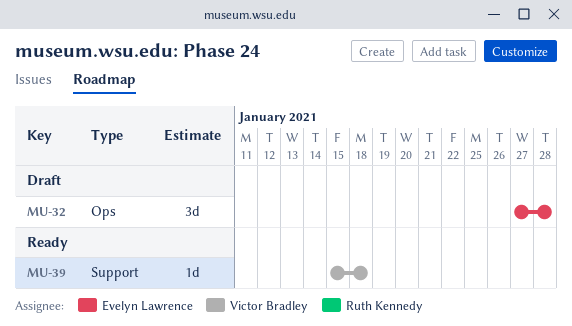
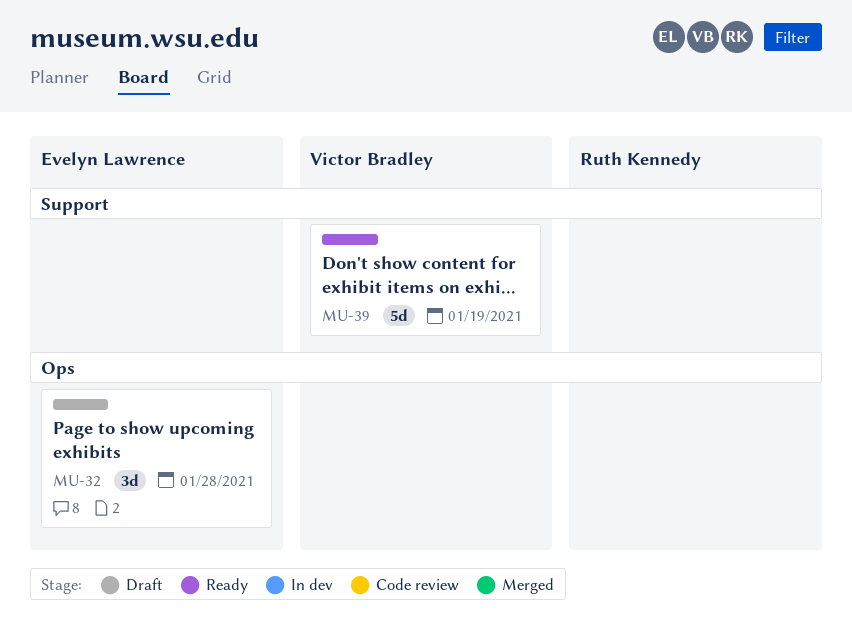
MU-39, estimate: 1d -> 5d
MU-39, due: Jan 18 -> Jan 19

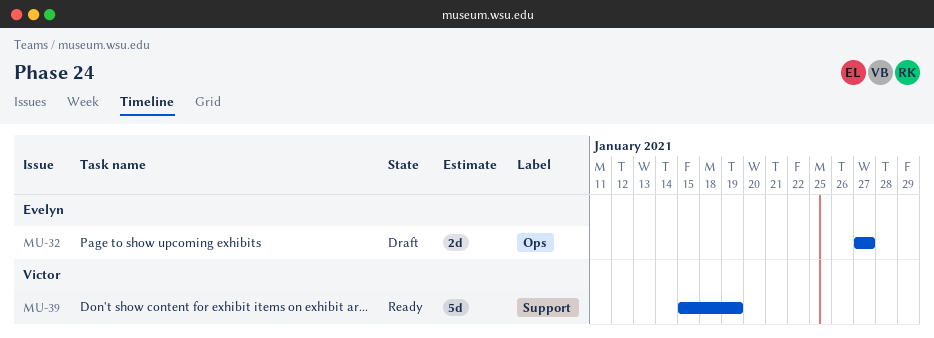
MU-32, estimate: 3d -> 2d
MU-32, due: Jan 28 -> Jan 27

